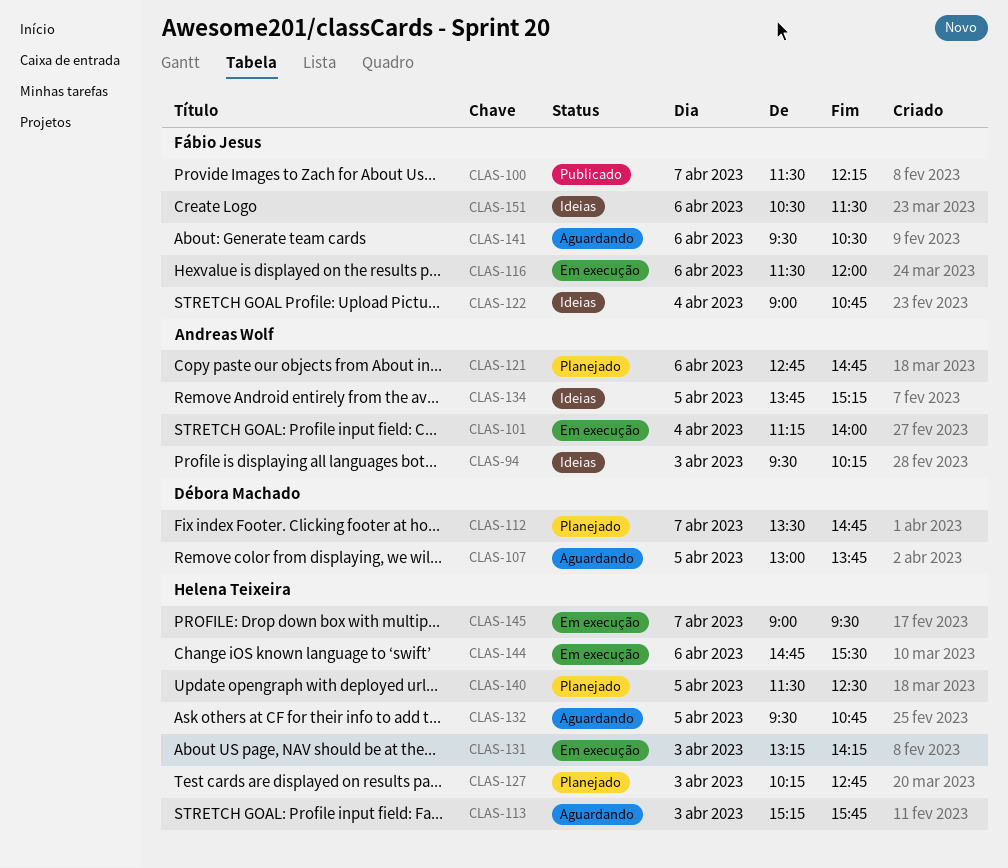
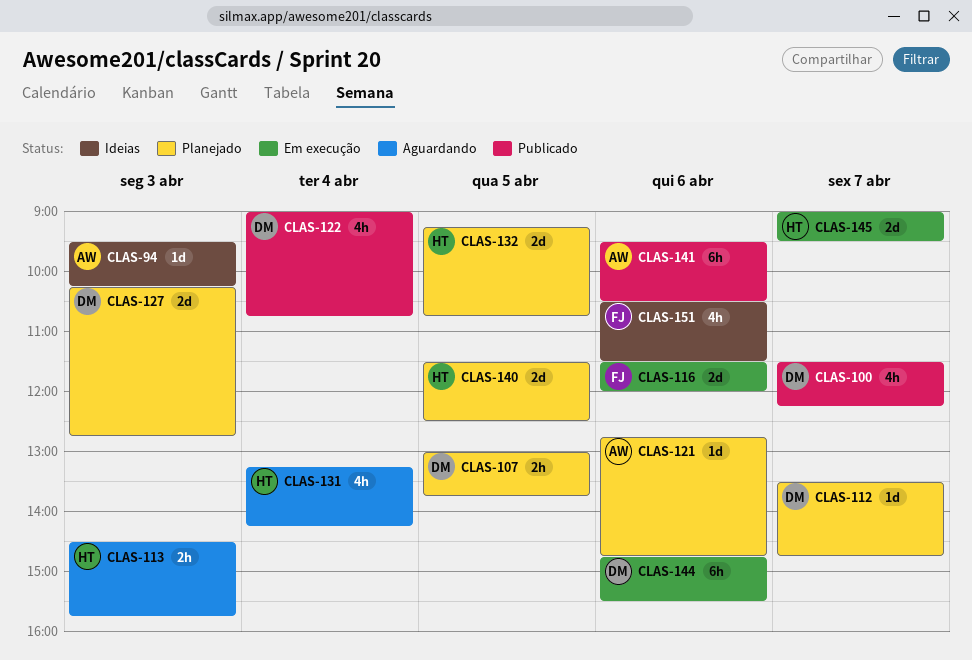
CLAS-100, owner: Fábio Jesus -> Débora Machado
CLAS-101: present -> none
CLAS-107, status: Aguardando -> Planejado
CLAS-113, begins: 15:15 -> 14:30
CLAS-122, status: Ideias -> Publicado
CLAS-122, owner: Fábio Jesus -> Débora Machado
CLAS-127, owner: Helena Teixeira -> Débora Machado
CLAS-131, status: Em execução -> Aguardando
CLAS-131, day: Apr 3 -> Apr 4
CLAS-132, status: Aguardando -> Planejado
CLAS-132, begins: 09:30 -> 09:15
CLAS-134: present -> none
CLAS-141, status: Aguardando -> Publicado
CLAS-141, owner: Fábio Jesus -> Andreas Wolf
CLAS-144, owner: Helena Teixeira -> Débora Machado

